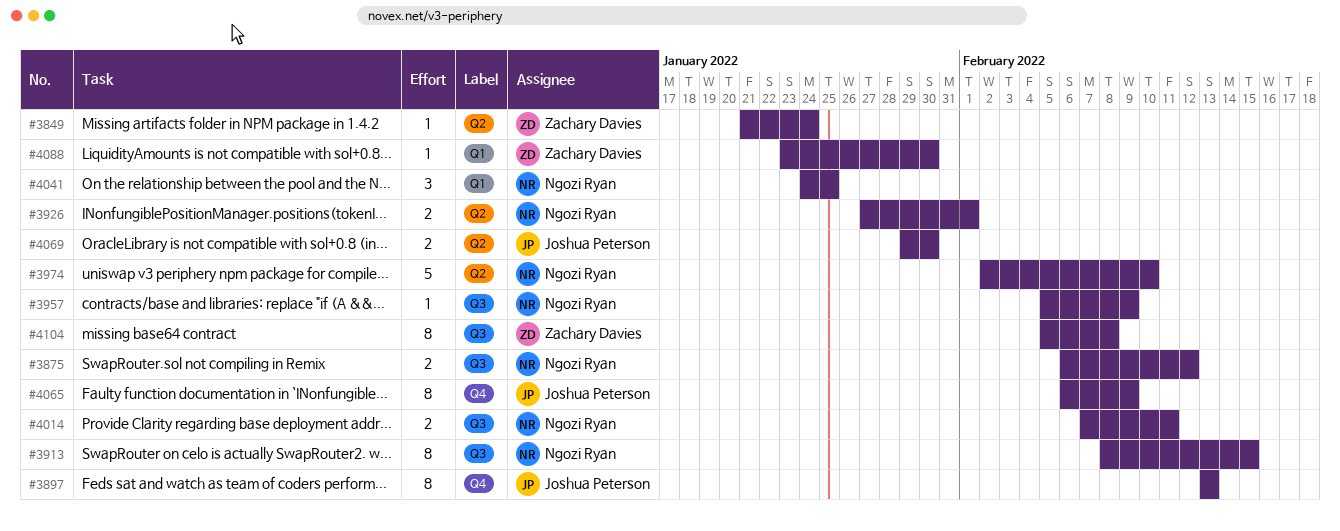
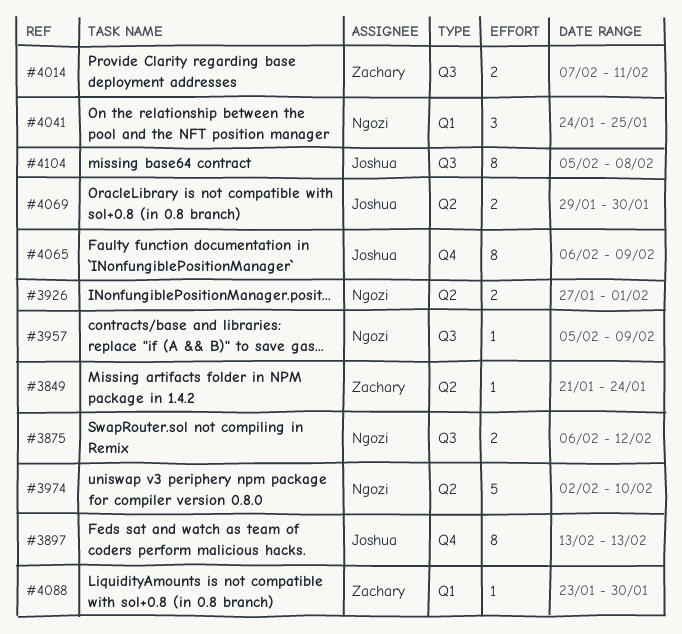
#3913: present -> none
#4014, owner: Ngozi Ryan -> Zachary Davies
#4104, owner: Zachary Davies -> Joshua Peterson

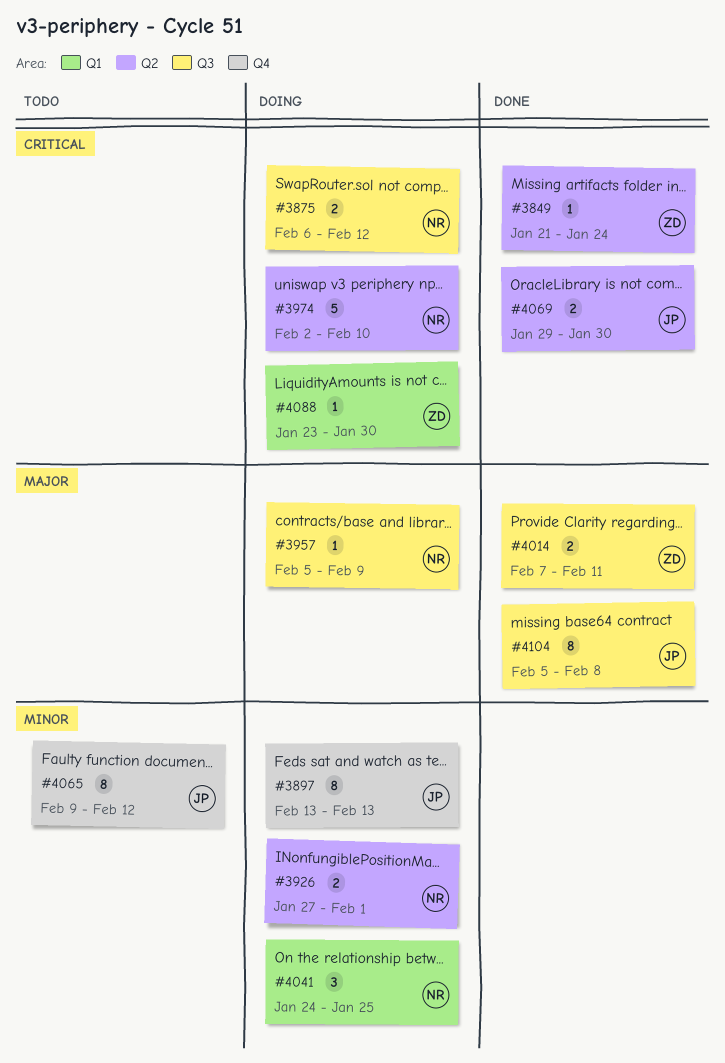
#4065, start: Feb 6 -> Feb 9
#4065, due: Feb 9 -> Feb 12

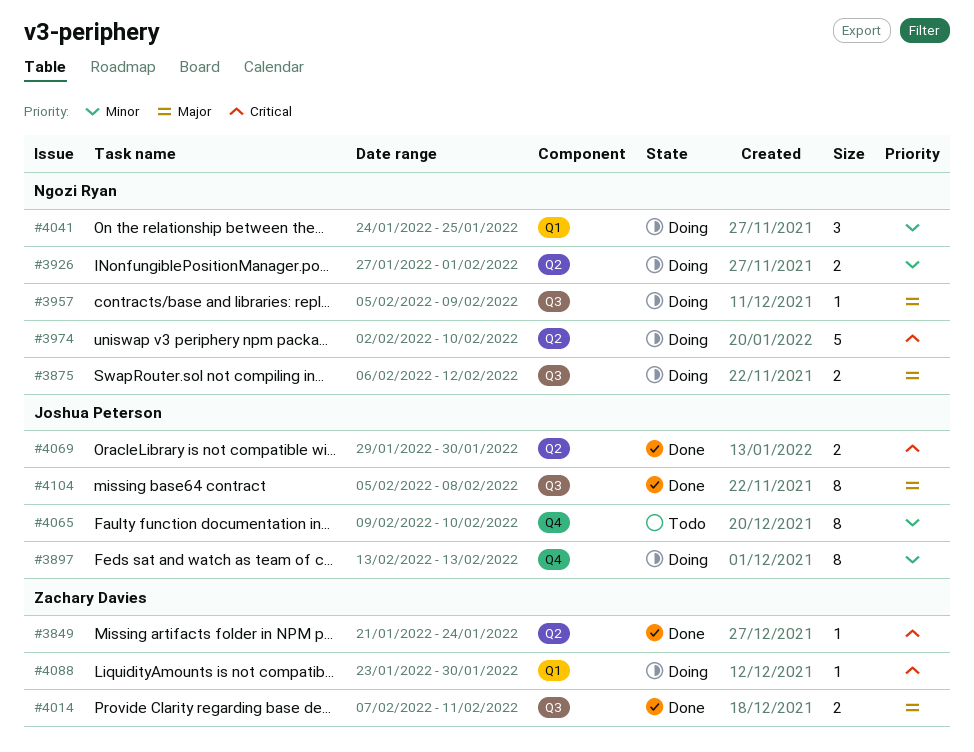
#3875, priority: Critical -> Major
#4065, due: Feb 12 -> Feb 10

